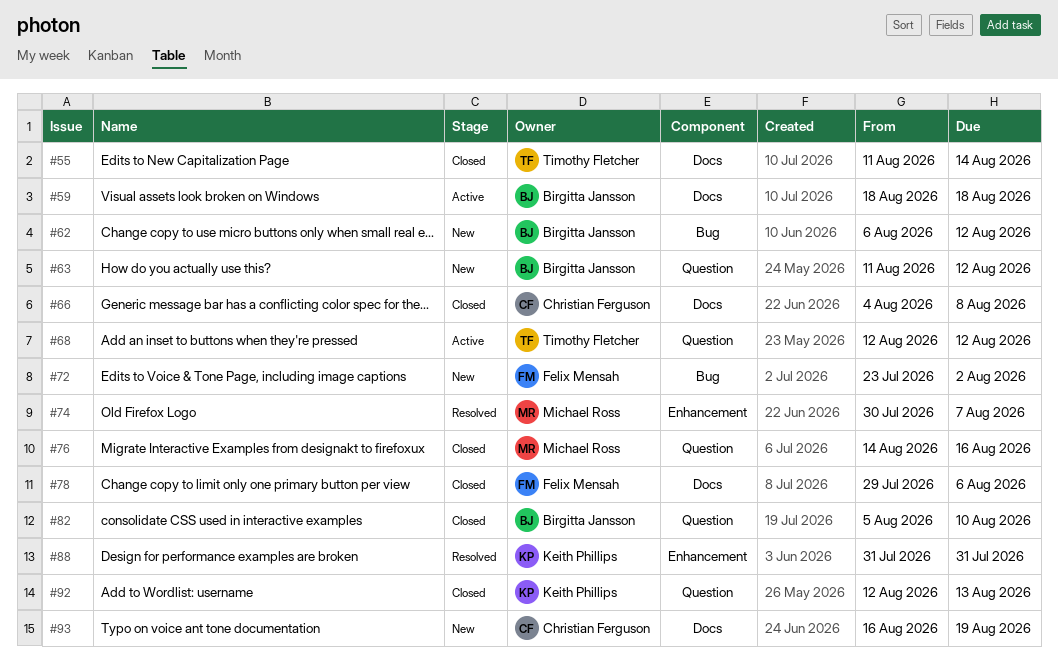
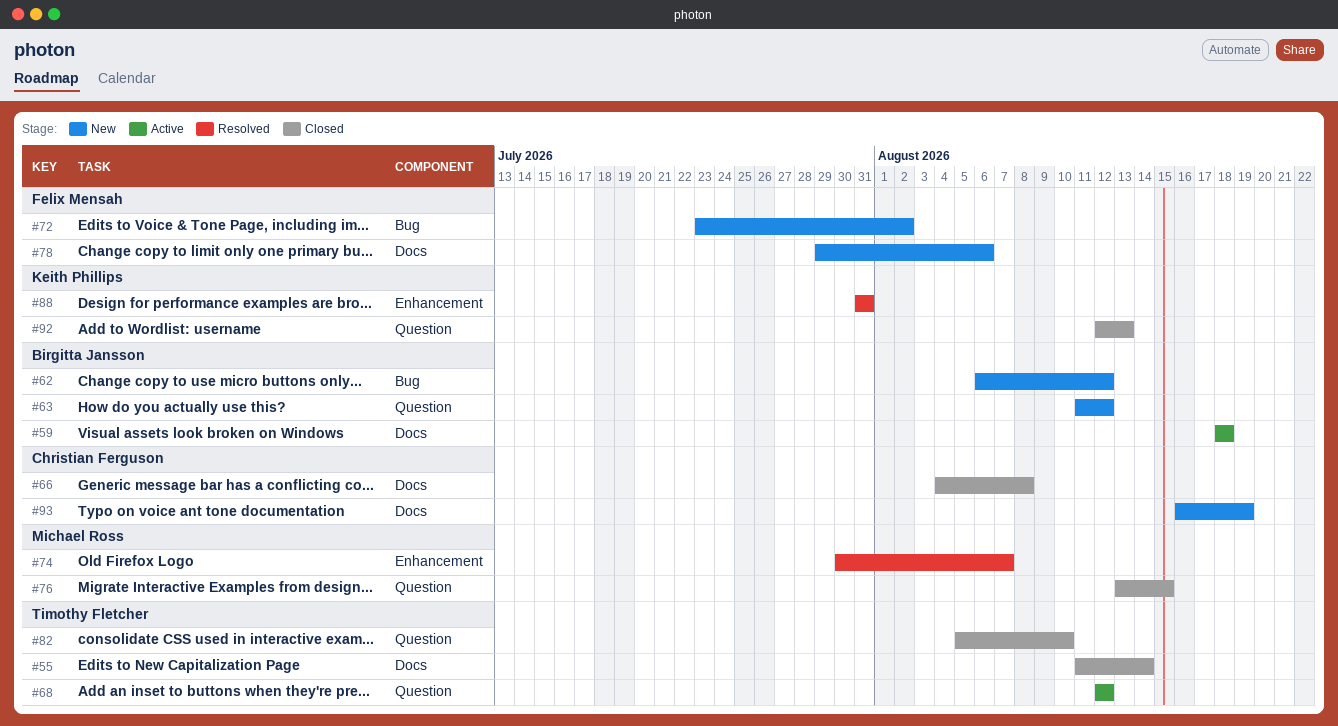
#76, start: Aug 14 -> Aug 13
#76, due: Aug 16 -> Aug 15
#78, status: Closed -> New
#82, owner: Birgitta Jansson -> Timothy Fletcher

